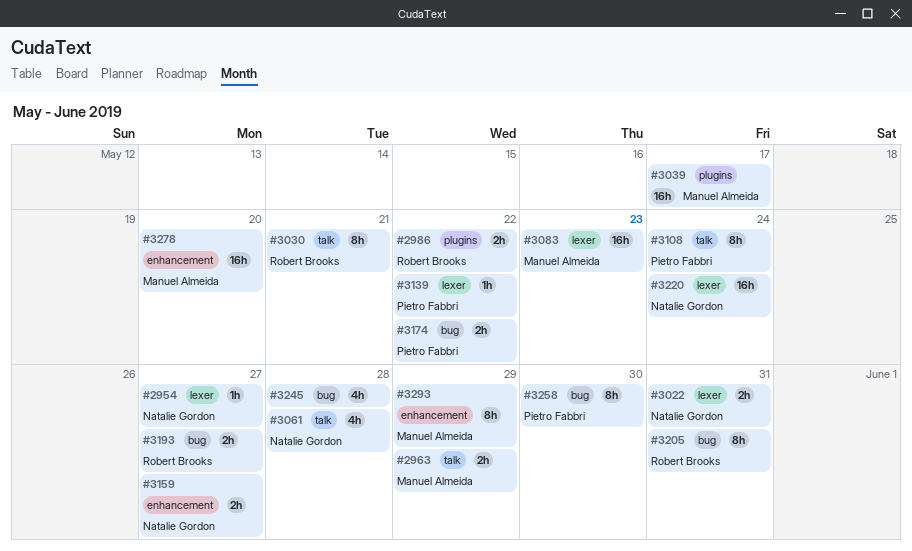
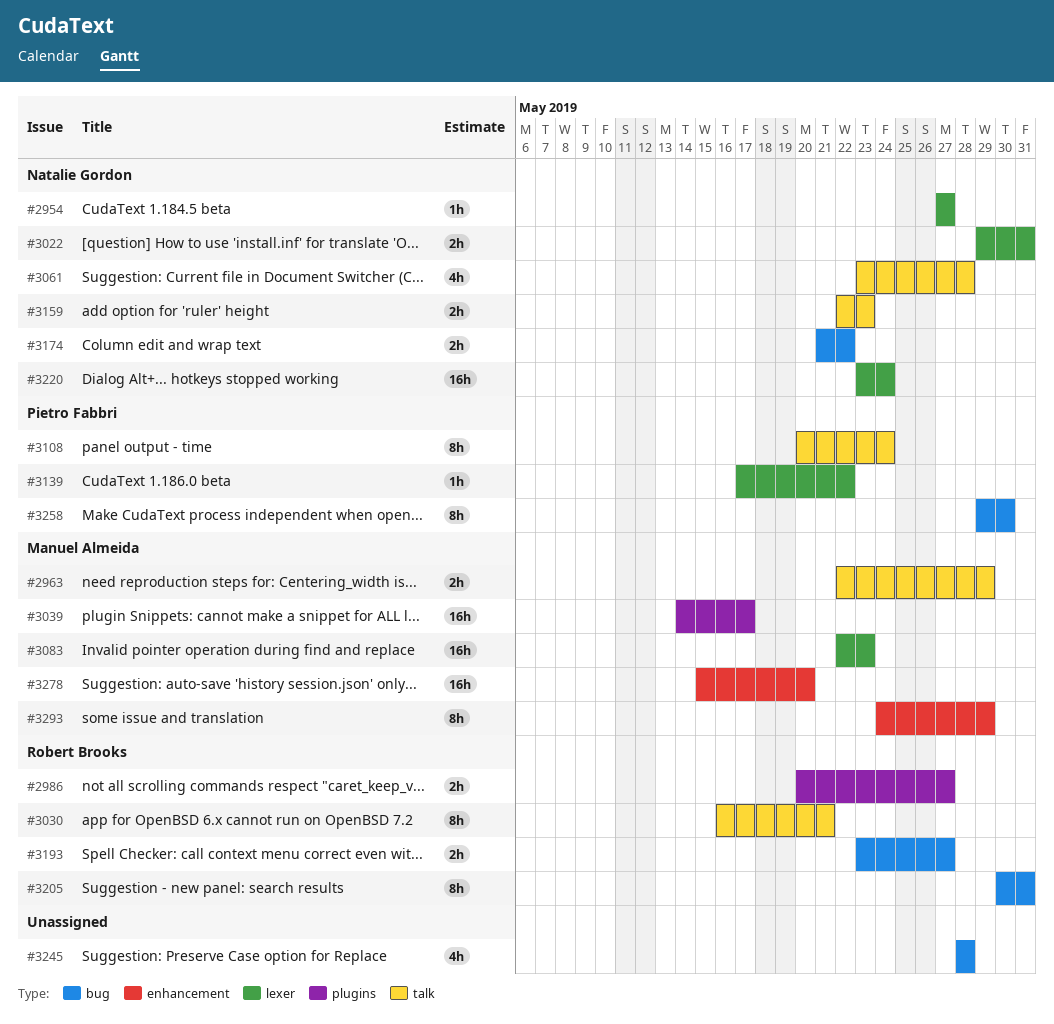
#2986, due: May 22 -> May 27
#3159, label: enhancement -> talk
#3159, due: May 27 -> May 23
#3174, owner: Pietro Fabbri -> Natalie Gordon

